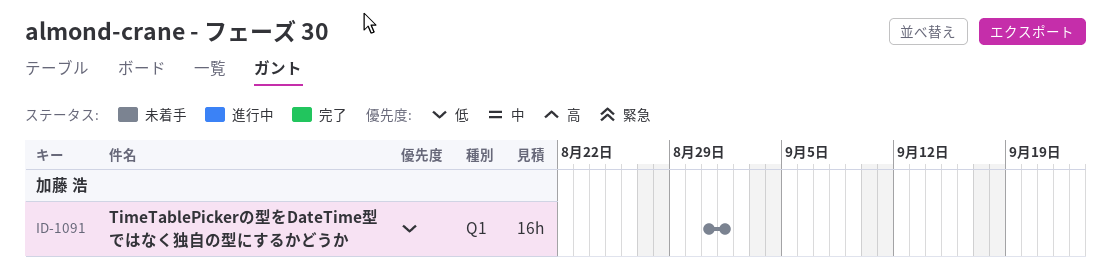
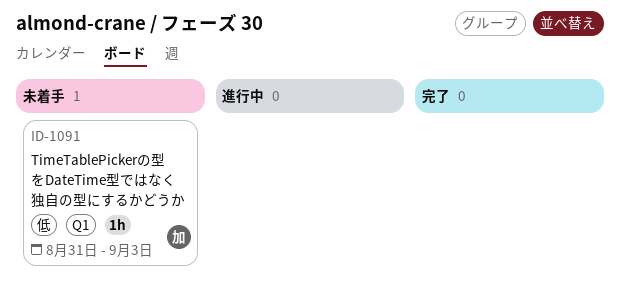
ID-1091, estimate: 16h -> 1h
ID-1091, due: Sep 1 -> Sep 3

